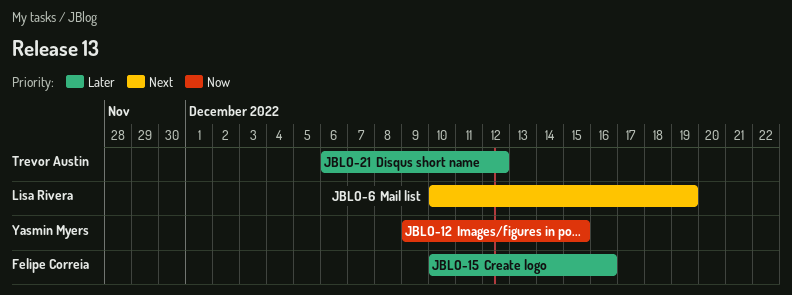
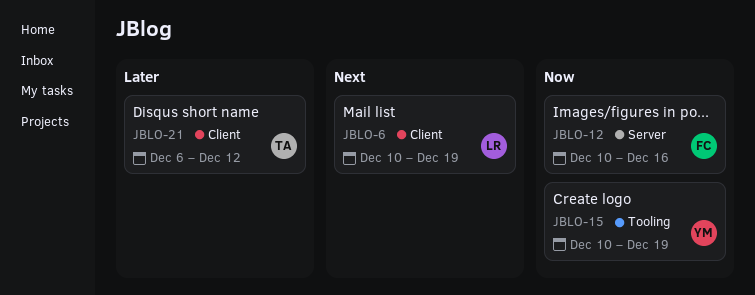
JBLO-12, owner: Yasmin Myers -> Felipe Correia
JBLO-12, start: Dec 9 -> Dec 10
JBLO-12, due: Dec 15 -> Dec 16
JBLO-15, owner: Felipe Correia -> Yasmin Myers
JBLO-15, priority: Later -> Now
JBLO-15, due: Dec 16 -> Dec 19

